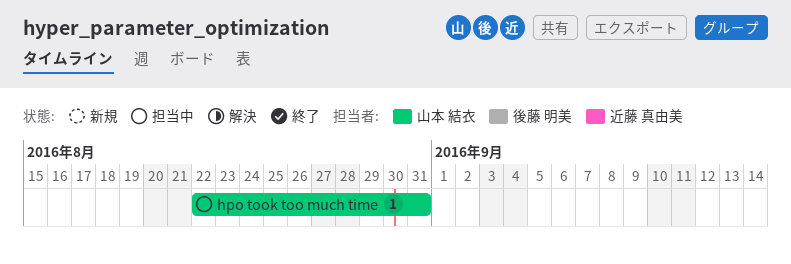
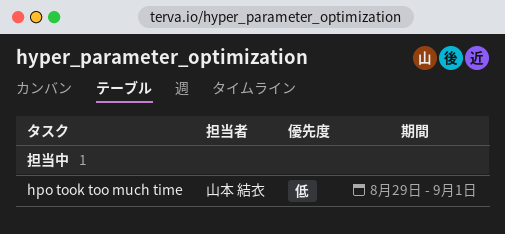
hpo took too much time, start: Aug 22 -> Aug 29
hpo took too much time, due: Aug 31 -> Sep 1

